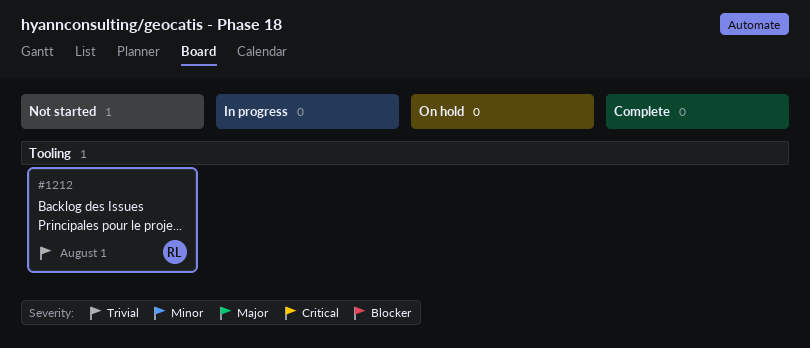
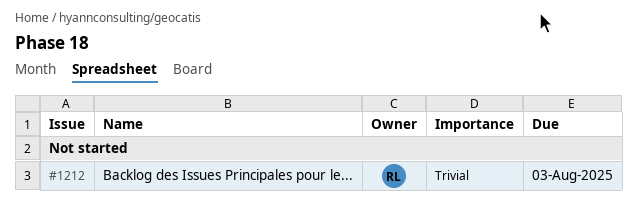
#1212, due: Aug 1 -> Aug 3

